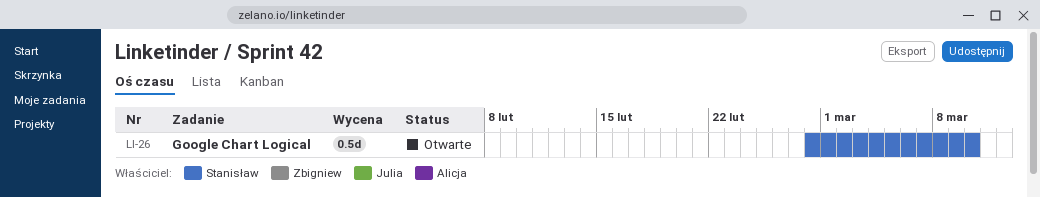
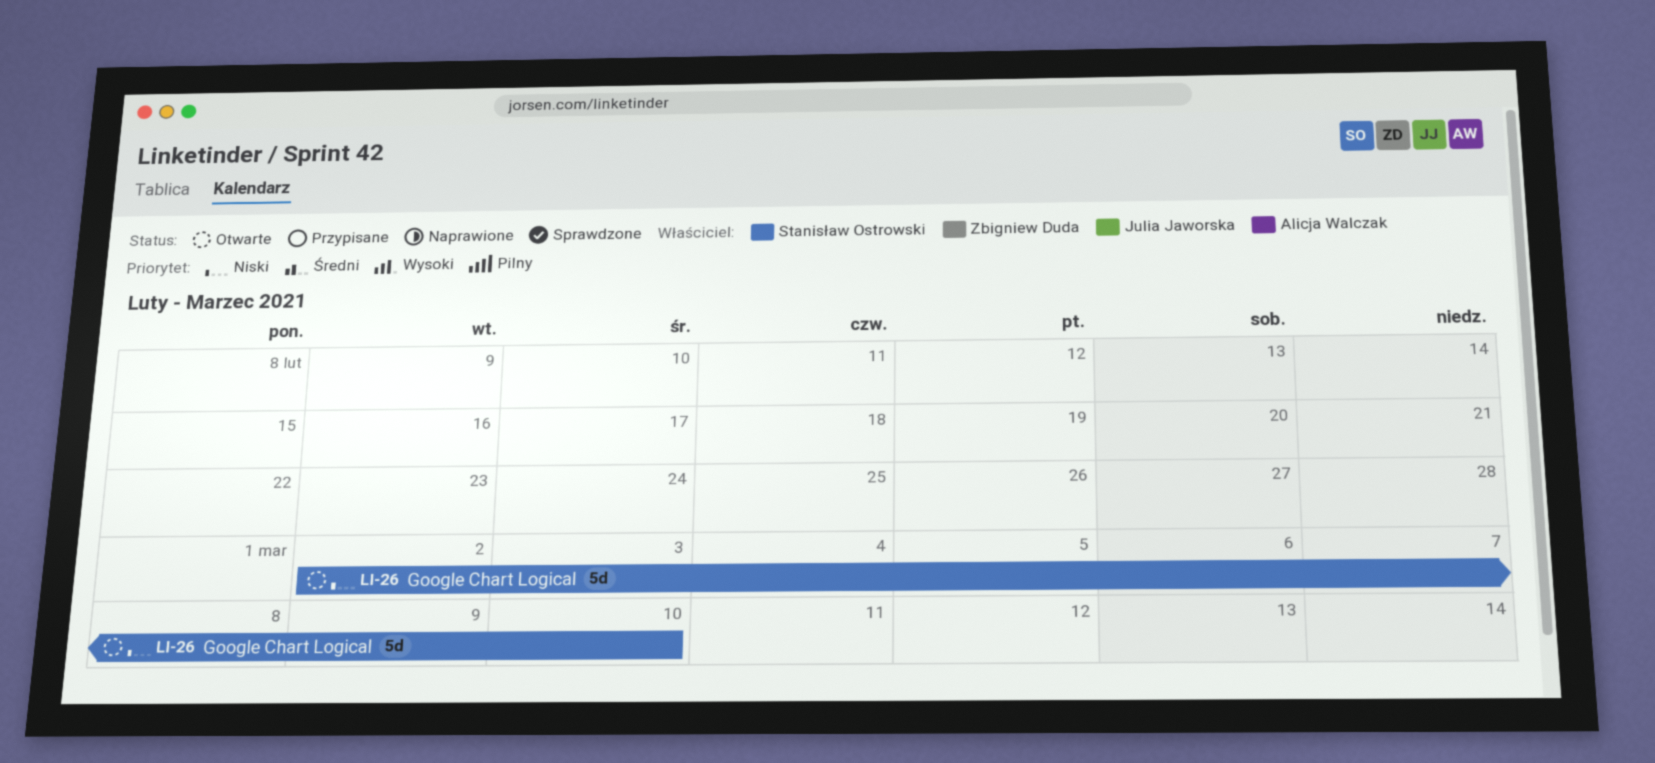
LI-26, estimate: 0.5d -> 5d
LI-26, start: Feb 28 -> Mar 2

